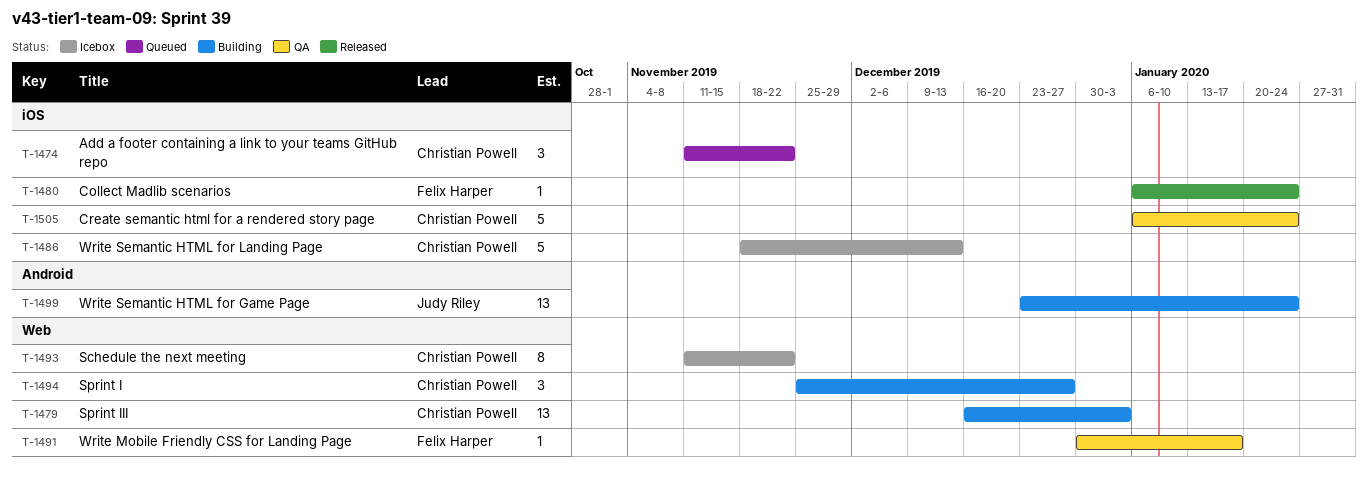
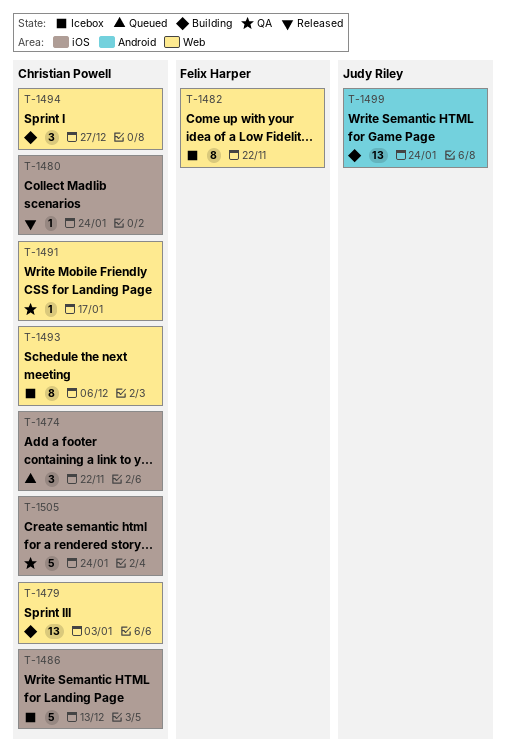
T-1480, owner: Felix Harper -> Christian Powell
T-1482: none -> present
T-1491, owner: Felix Harper -> Christian Powell
T-1493, due: Nov 22 -> Dec 6

